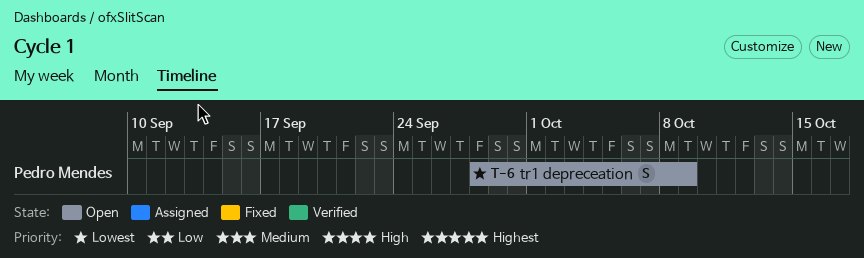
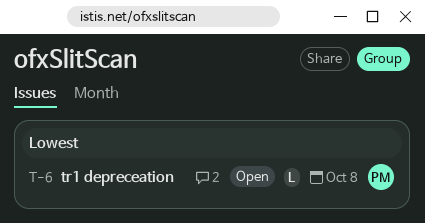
T-6, estimate: S -> L
T-6, due: Oct 9 -> Oct 8

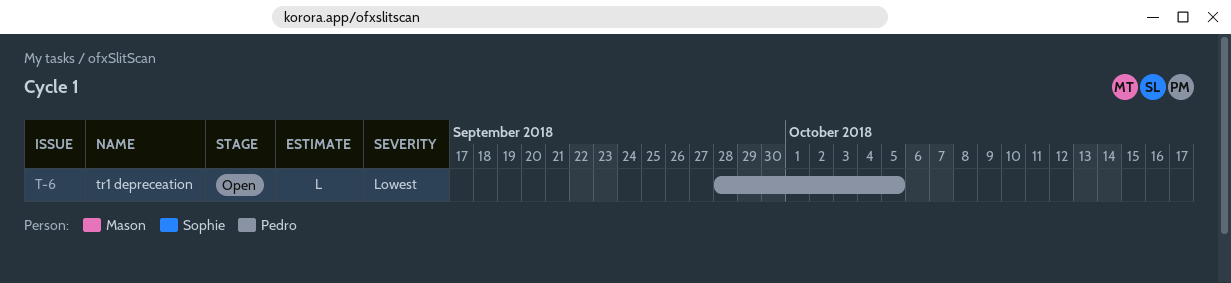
T-6, due: Oct 8 -> Oct 5

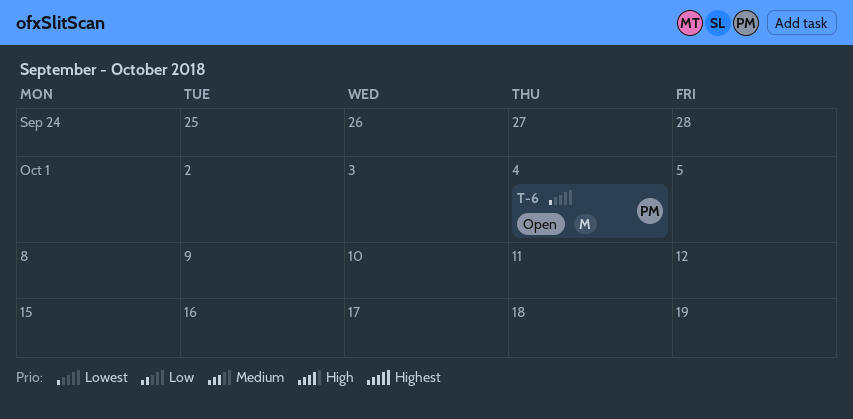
T-6, estimate: L -> M
T-6, due: Oct 5 -> Oct 4

